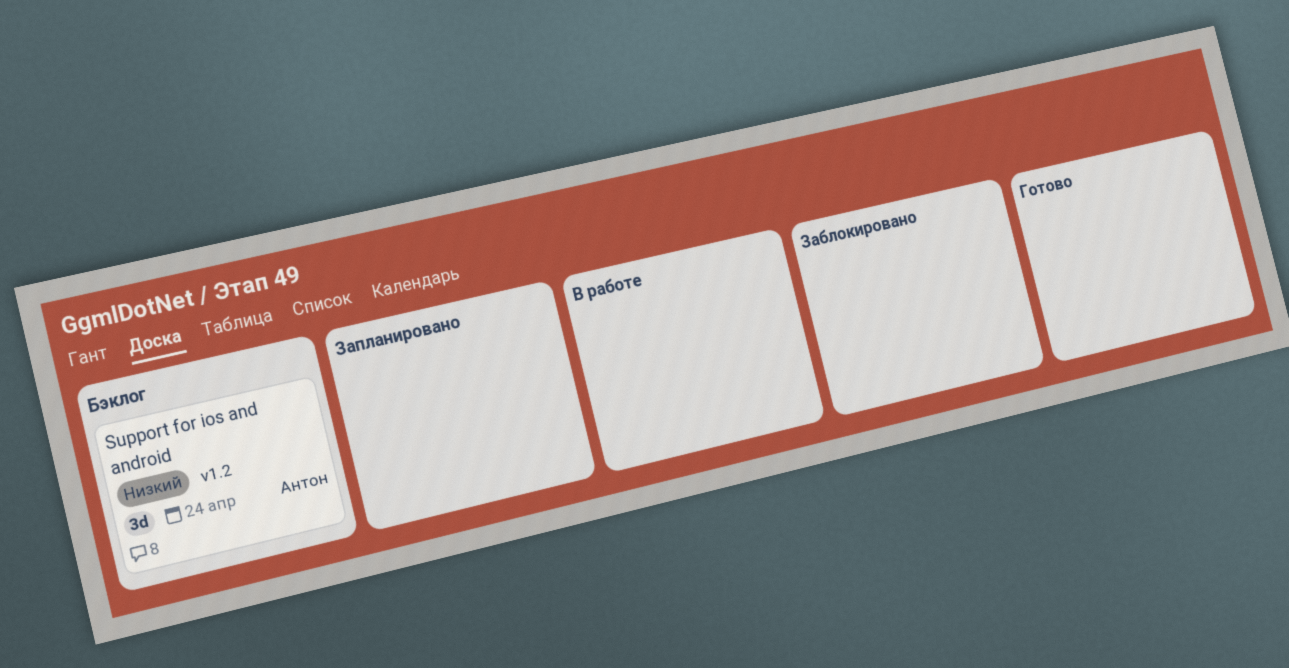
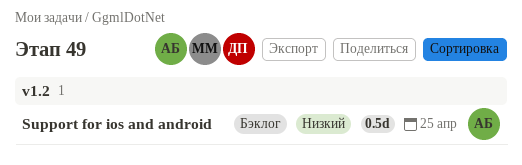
Support for ios and android, estimate: 3d -> 0.5d
Support for ios and android, due: Apr 24 -> Apr 25

